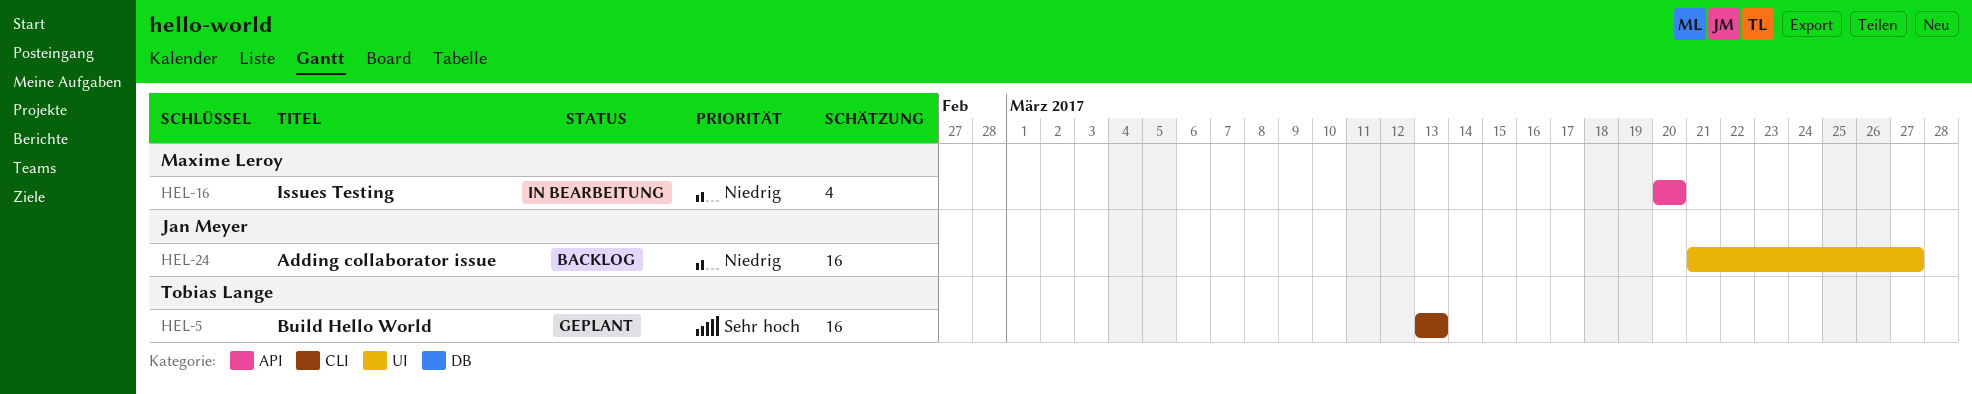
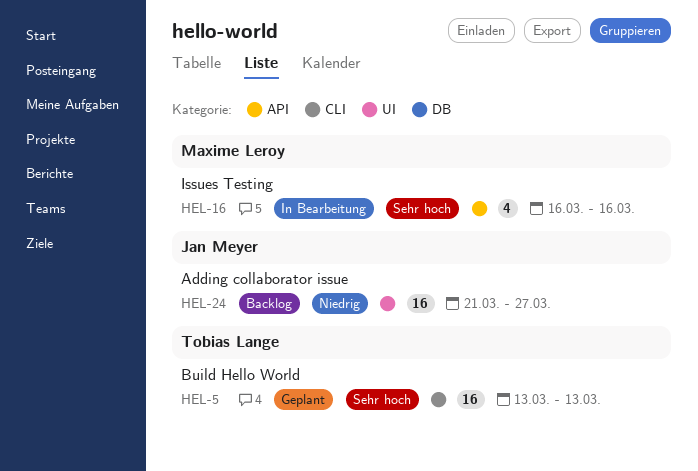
HEL-16, priority: Niedrig -> Sehr hoch
HEL-16, start: Mar 20 -> Mar 16
HEL-16, due: Mar 20 -> Mar 16

